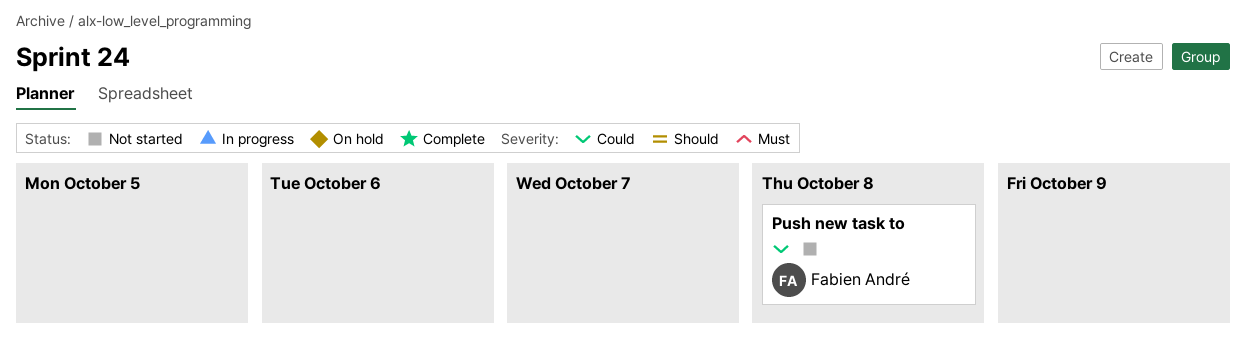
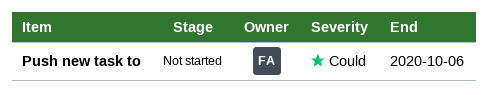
Push new task to, due: Oct 8 -> Oct 6

